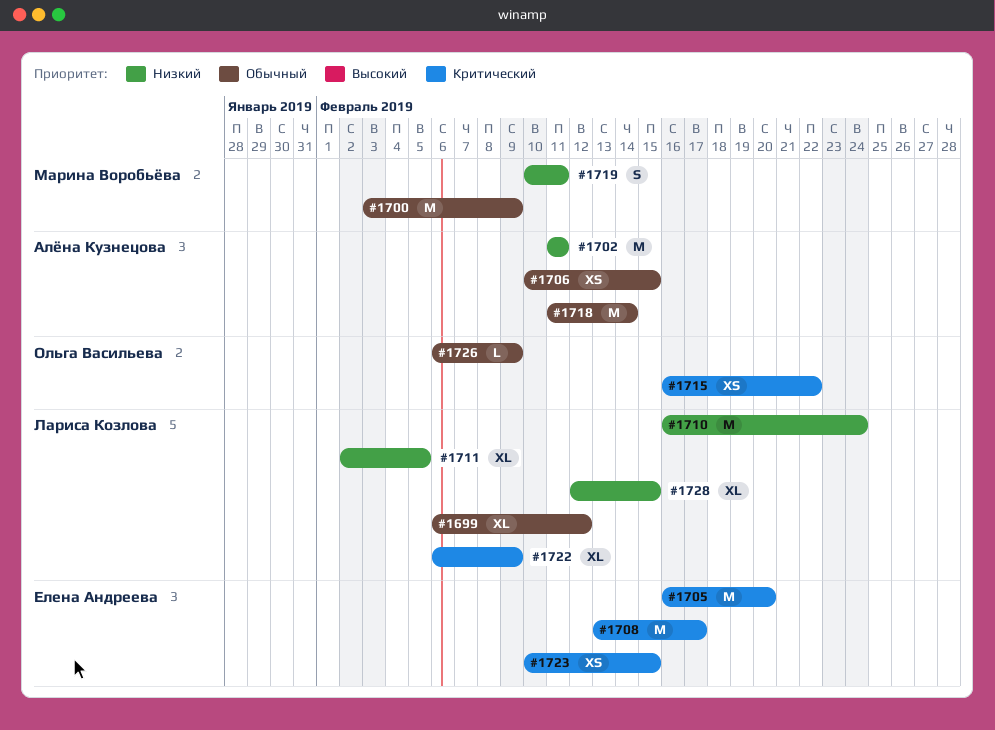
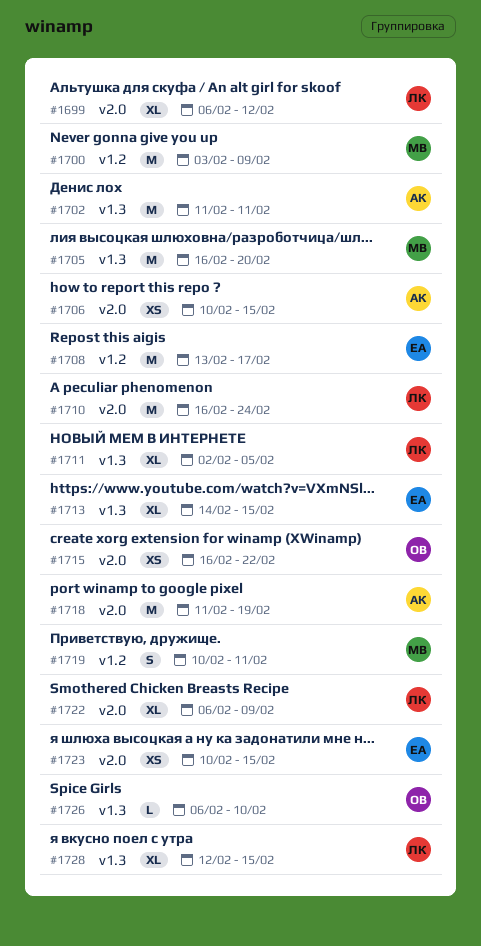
#1705, owner: Елена Андреева -> Марина Воробьёва
#1713: none -> present
#1718, due: Feb 14 -> Feb 19
#1726, due: Feb 9 -> Feb 10

